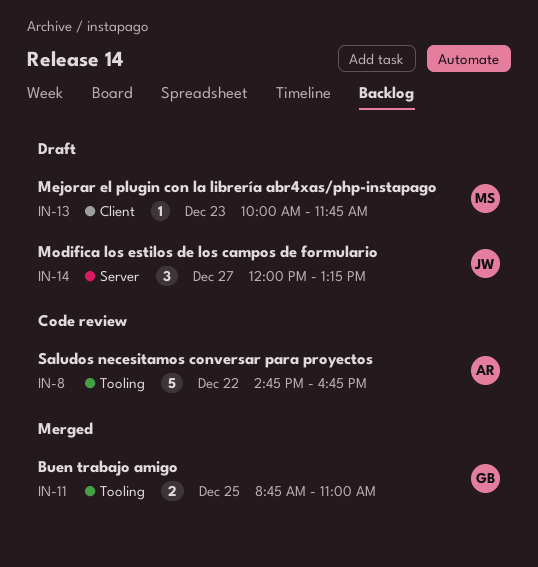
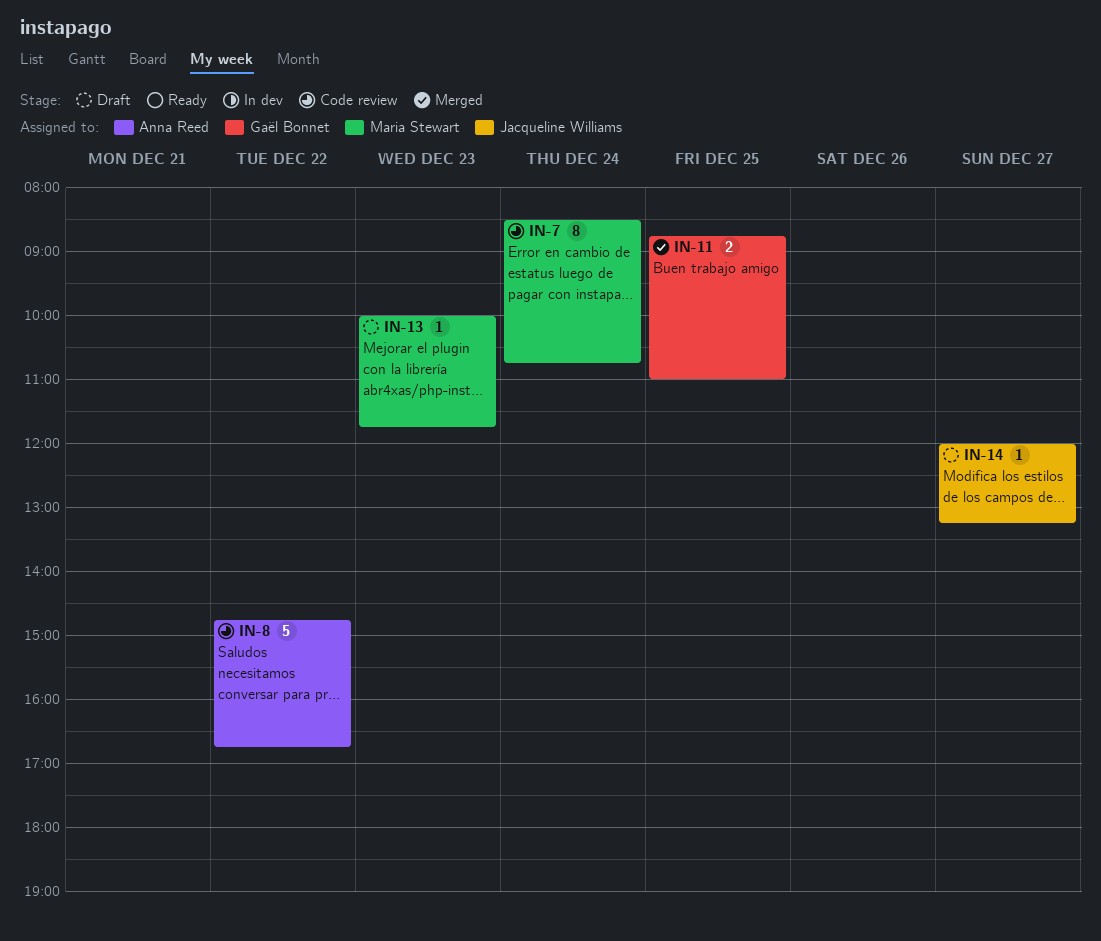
IN-7: none -> present
IN-14, estimate: 3 -> 1

